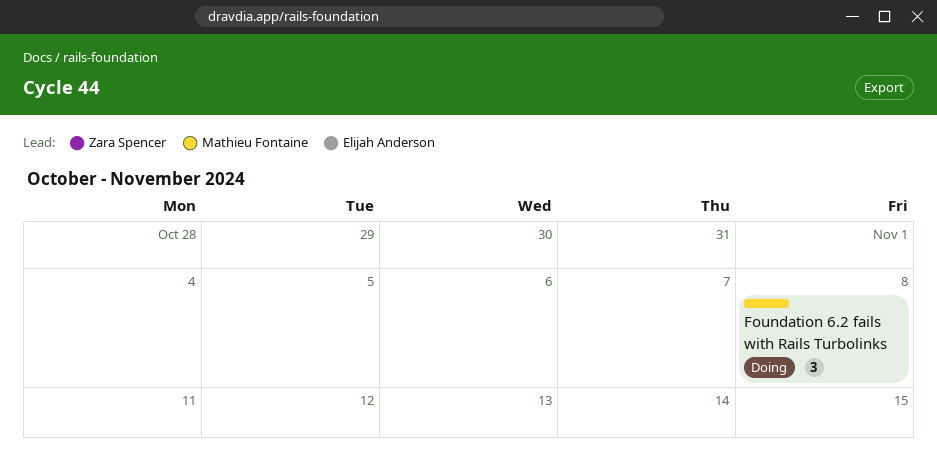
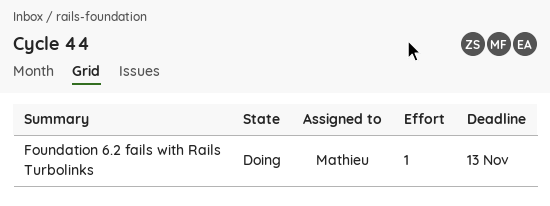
Foundation 6.2 fails with Rails Turbolinks, estimate: 3 -> 1
Foundation 6.2 fails with Rails Turbolinks, due: Nov 8 -> Nov 13

